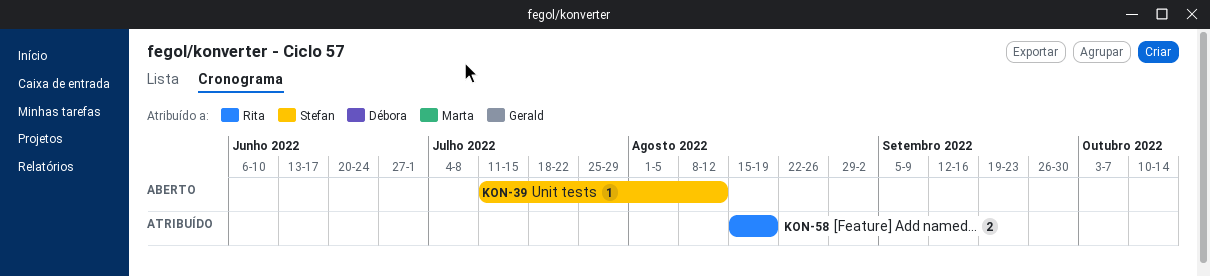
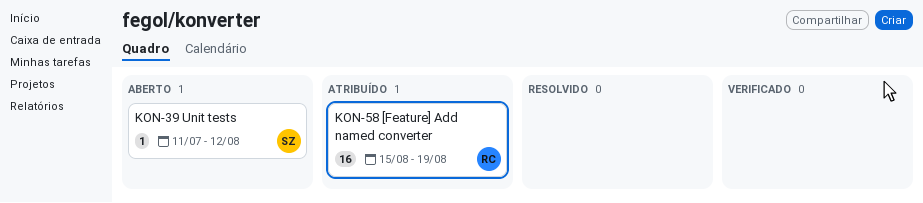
KON-58, estimate: 2 -> 16

